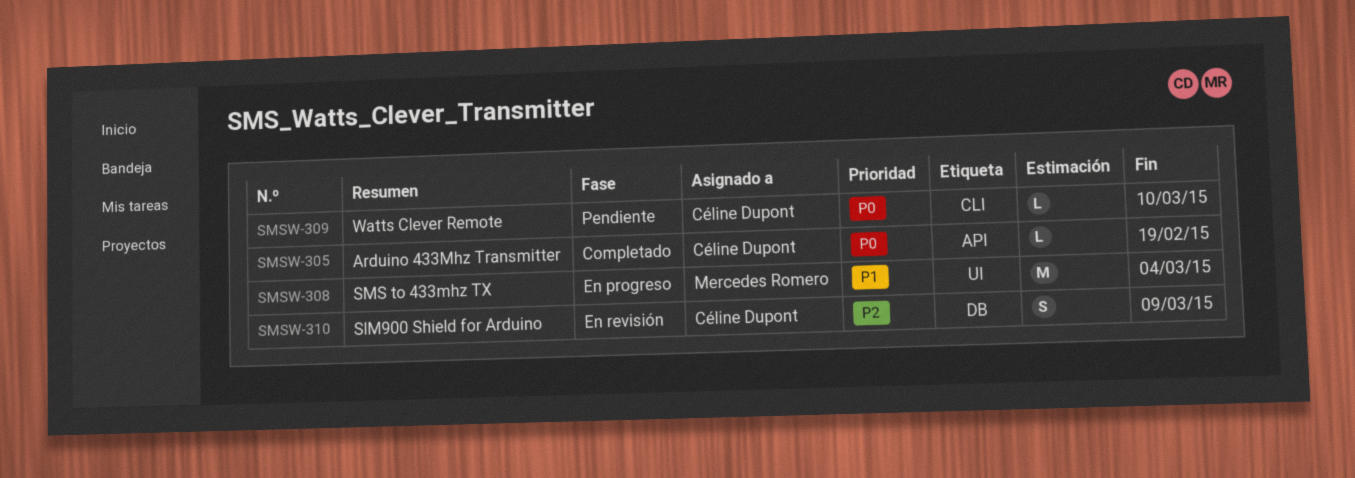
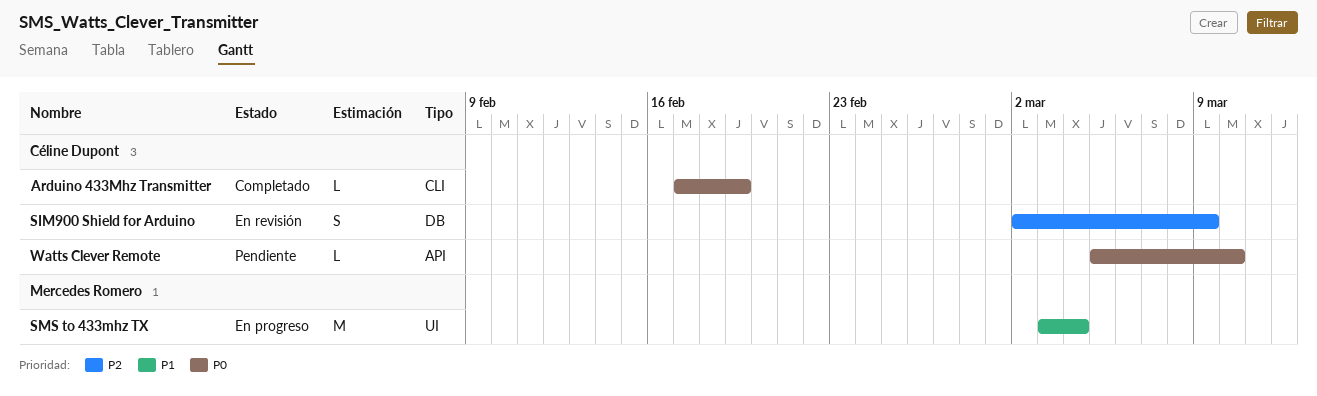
Arduino 433Mhz Transmitter, label: API -> CLI
Watts Clever Remote, label: CLI -> API

